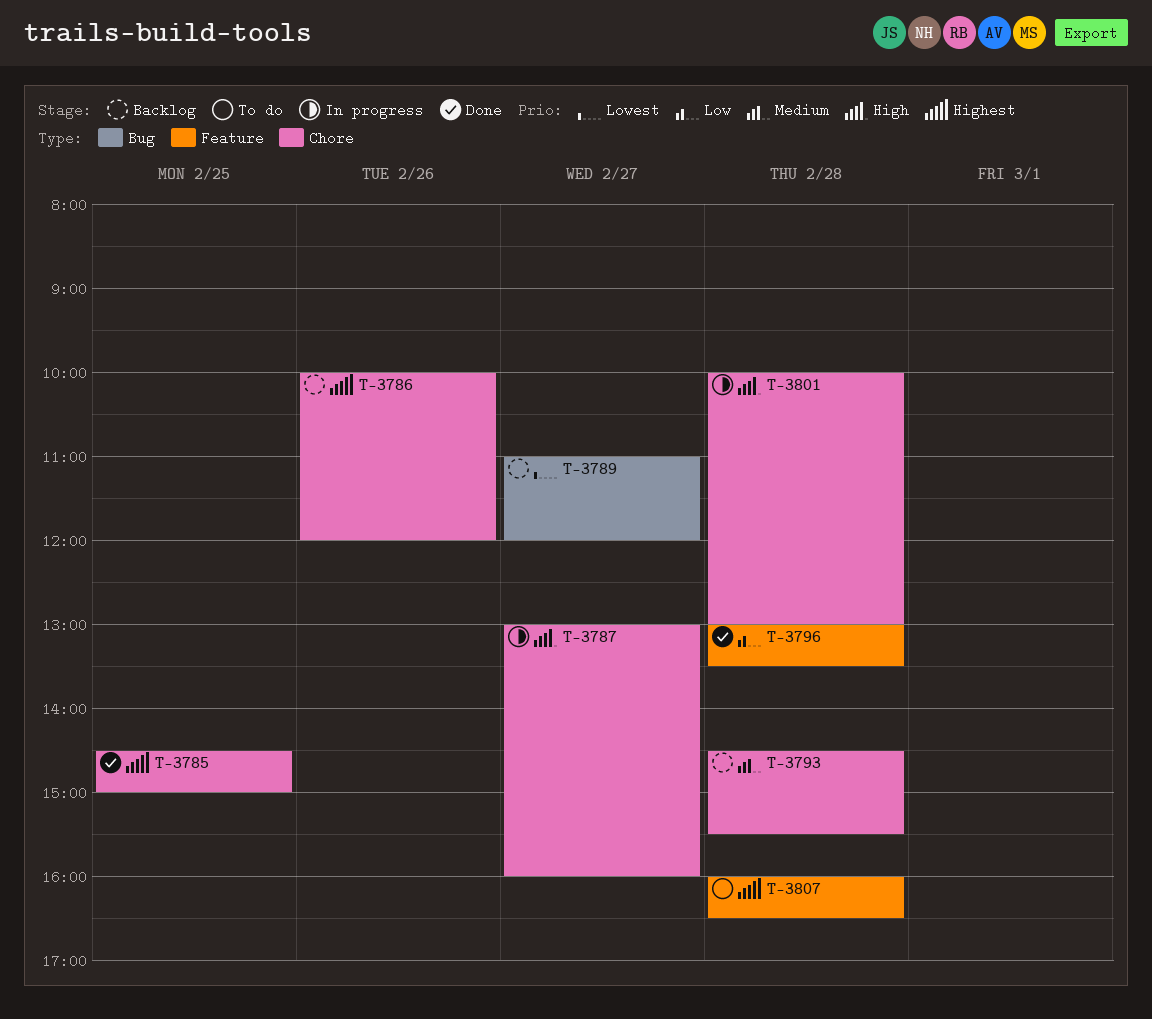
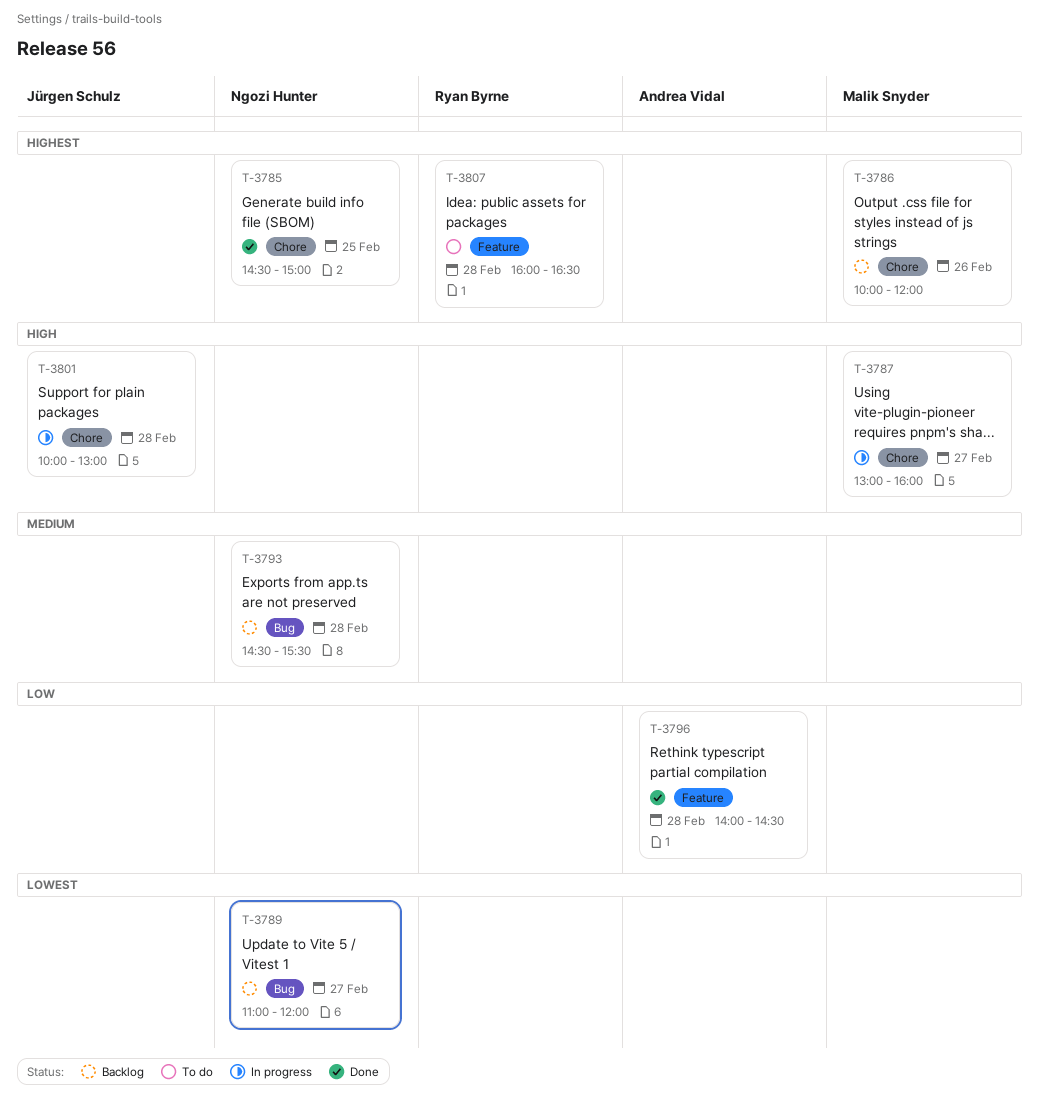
T-3793, label: Chore -> Bug
T-3796, begins: 13:00 -> 14:00
T-3796, ends: 13:30 -> 14:30

